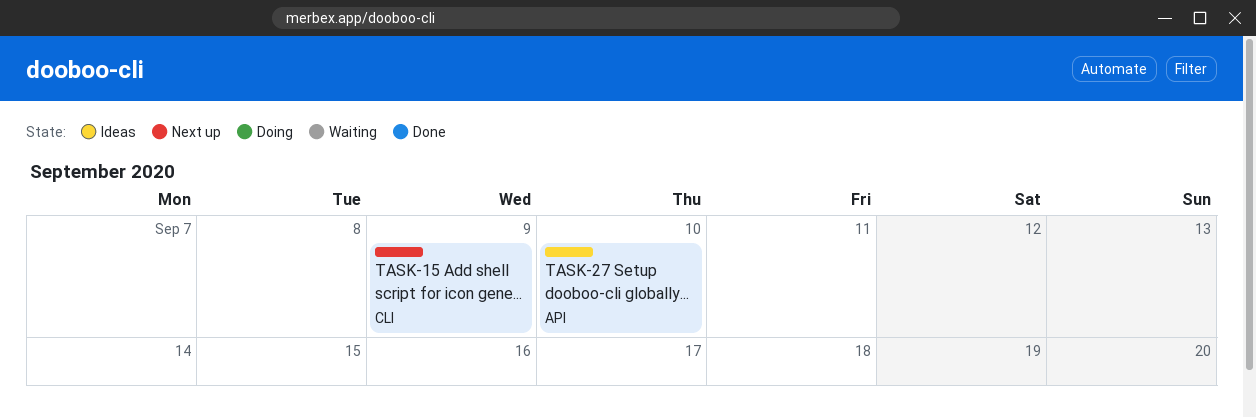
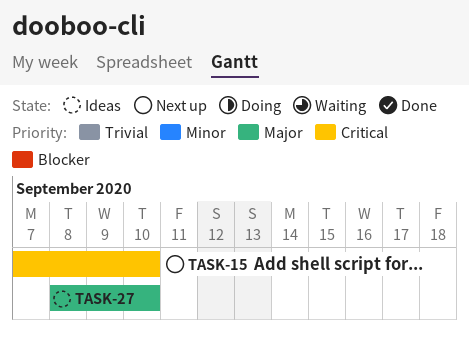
TASK-15, due: Sep 9 -> Sep 10

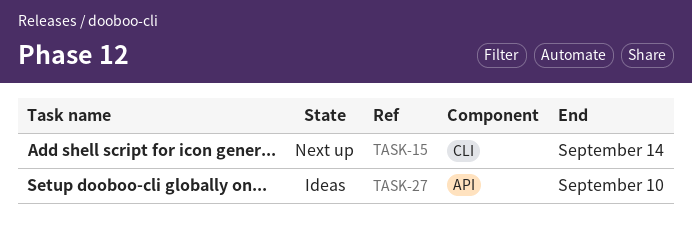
TASK-15, due: Sep 10 -> Sep 14

